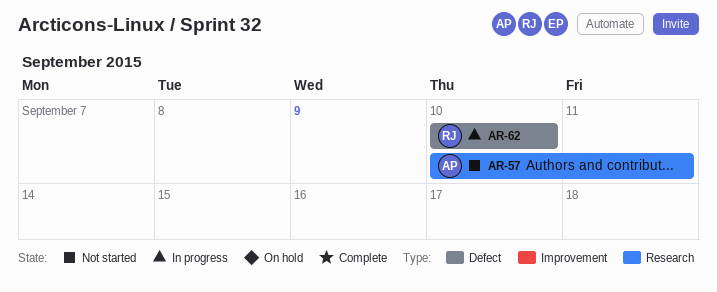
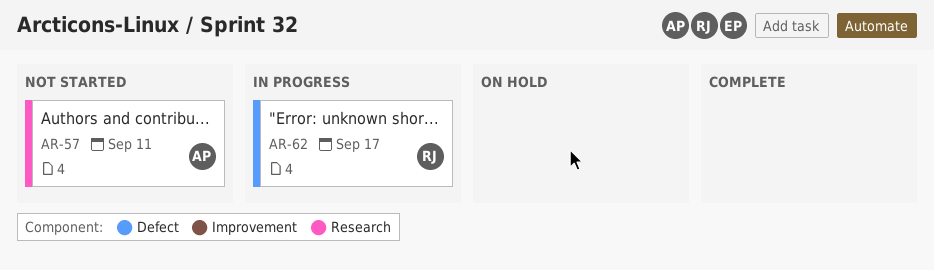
AR-62, due: Sep 10 -> Sep 17

